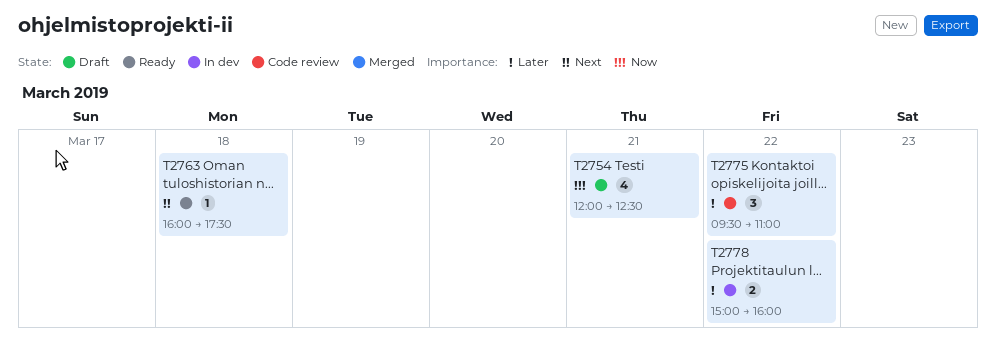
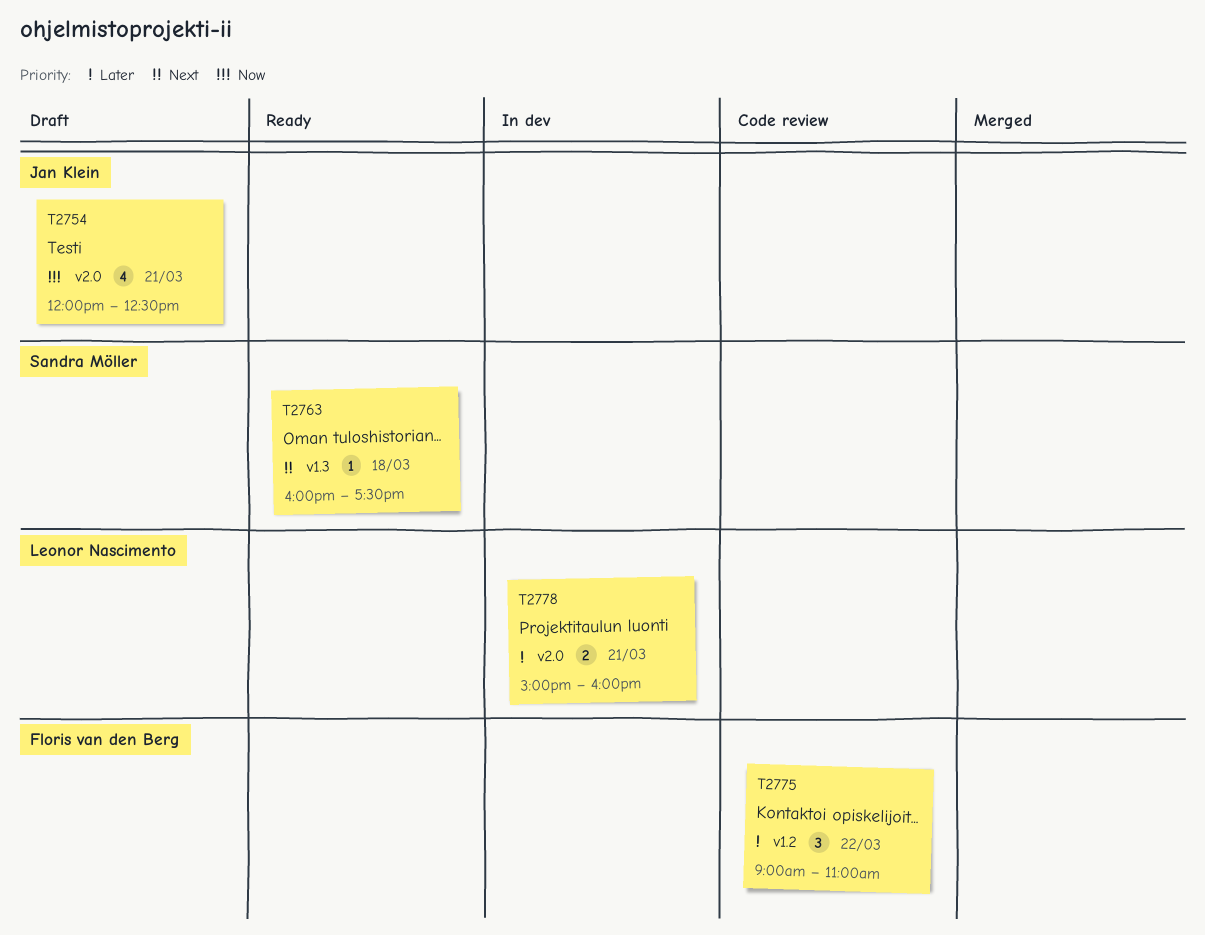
T2775, begins: 09:30 -> 09:00
T2778, day: Mar 22 -> Mar 21

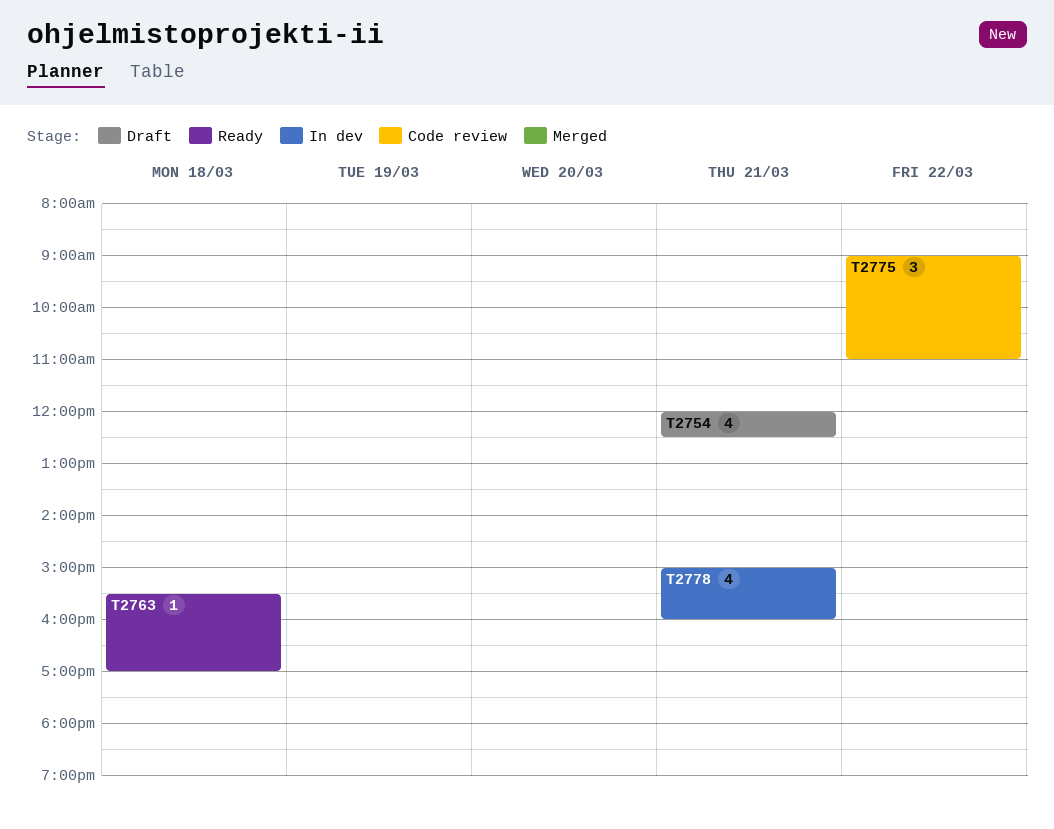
T2763, begins: 16:00 -> 15:30
T2763, ends: 17:30 -> 17:00
T2778, estimate: 2 -> 4

